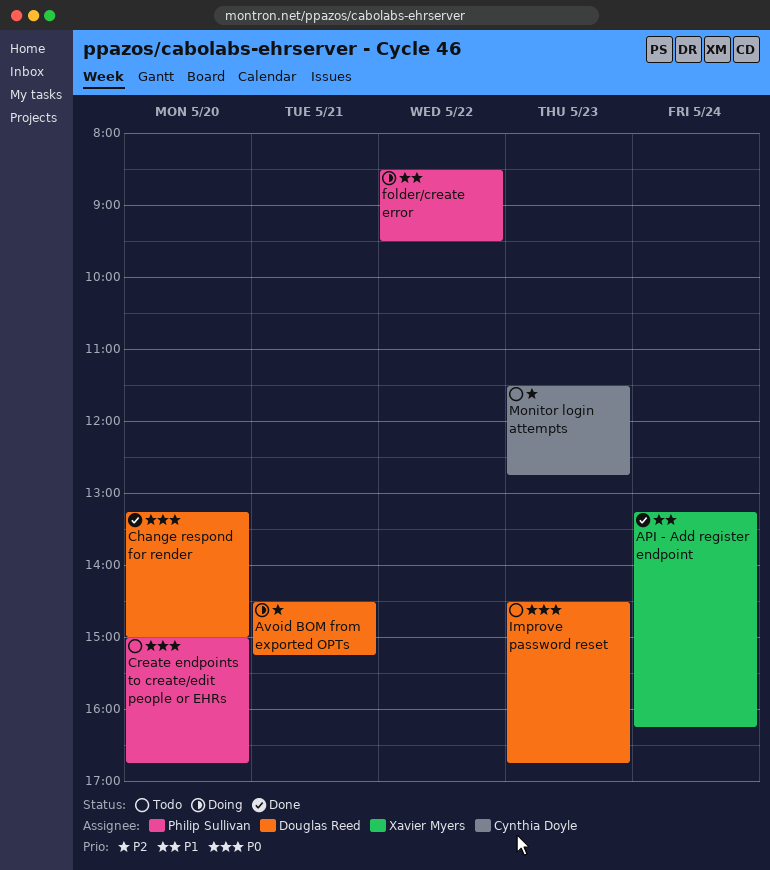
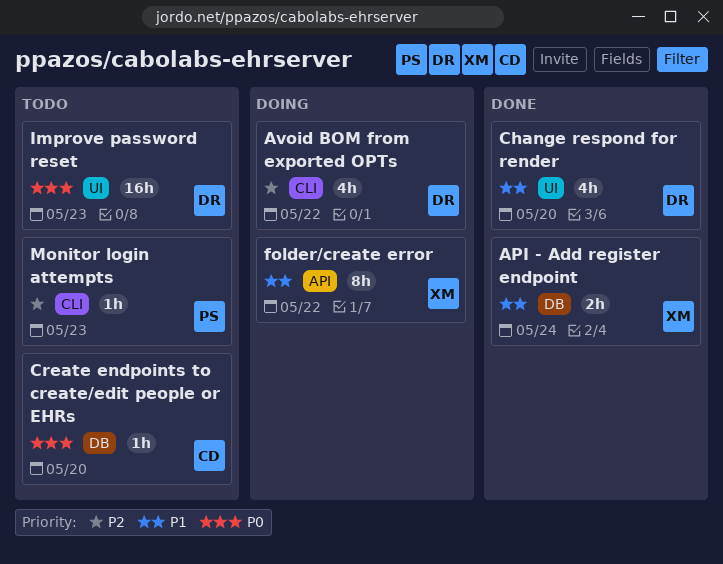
Avoid BOM from exported OPTs, day: May 21 -> May 22
Change respond for render, priority: P0 -> P1
Create endpoints to create/edit people or EHRs, owner: Philip Sullivan -> Cynthia Doyle
folder/create error, owner: Philip Sullivan -> Xavier Myers
Monitor login attempts, owner: Cynthia Doyle -> Philip Sullivan

